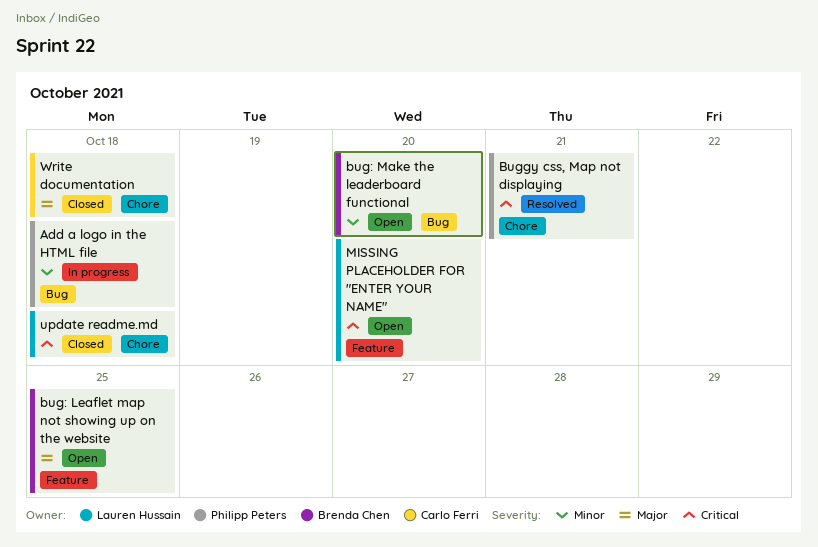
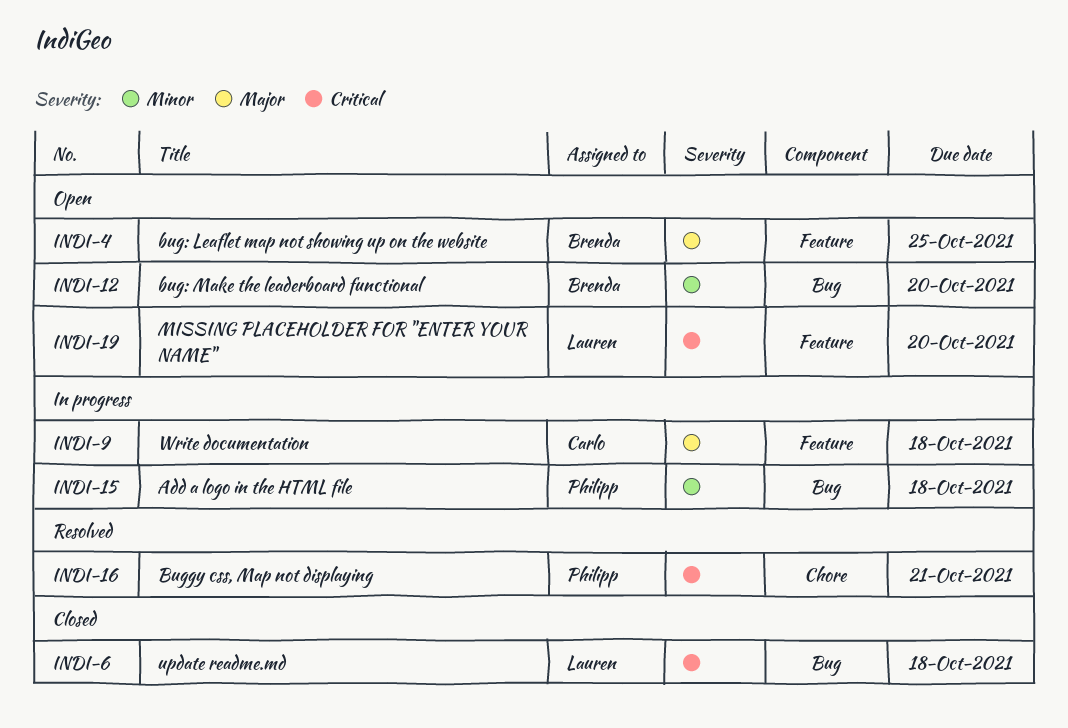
update readme.md, label: Chore -> Bug
Write documentation, status: Closed -> In progress
Write documentation, label: Chore -> Feature

